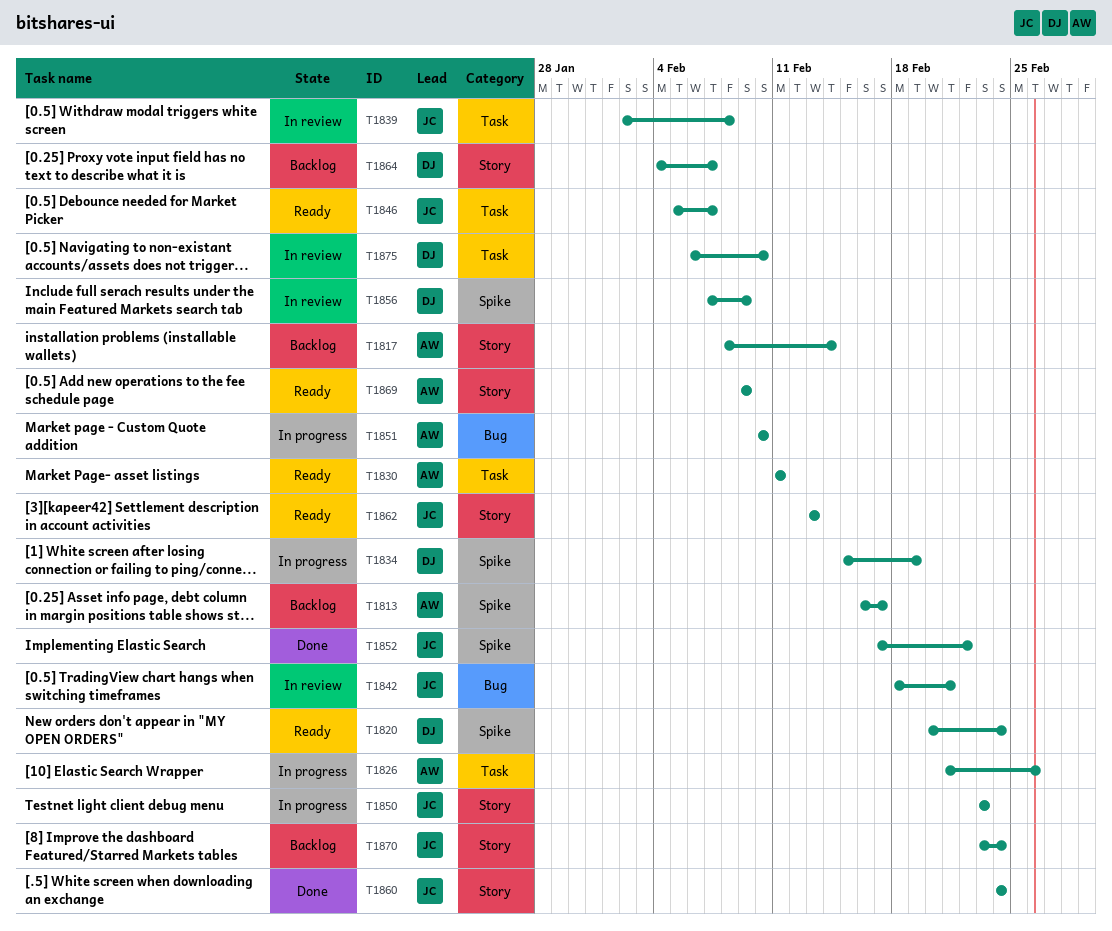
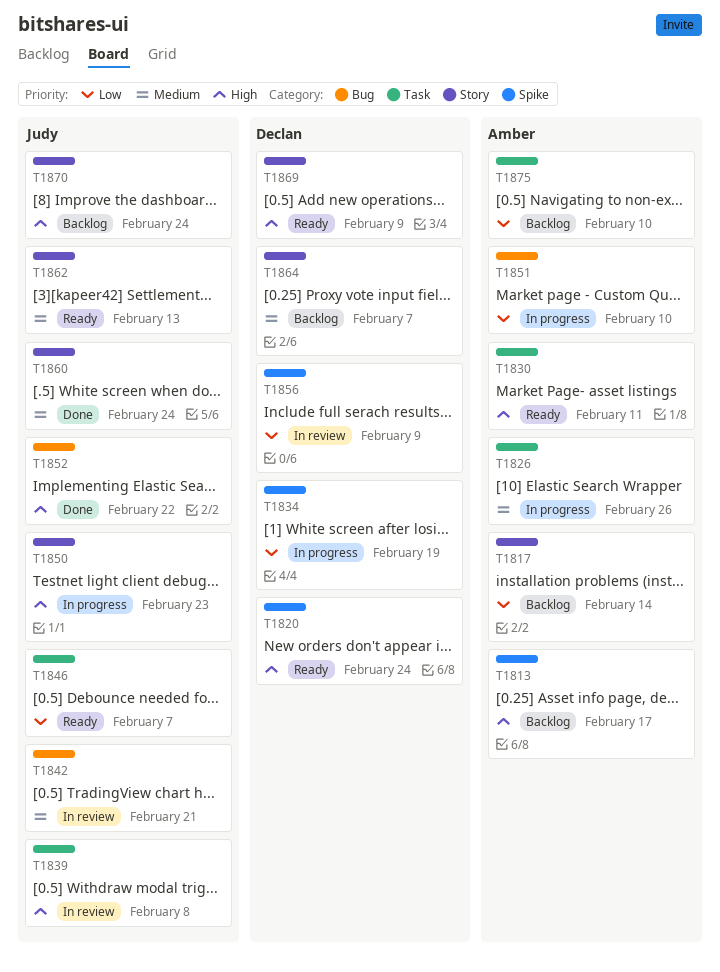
T1852, label: Spike -> Bug
T1869, owner: Amber -> Declan
T1875, status: In review -> Backlog
T1875, owner: Declan -> Amber

